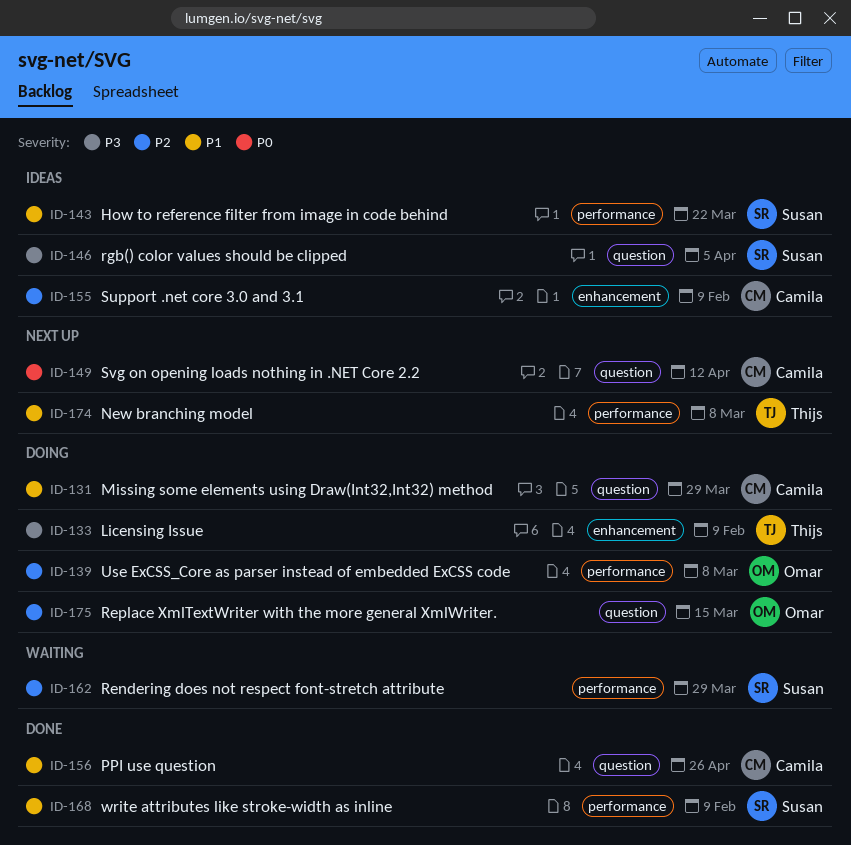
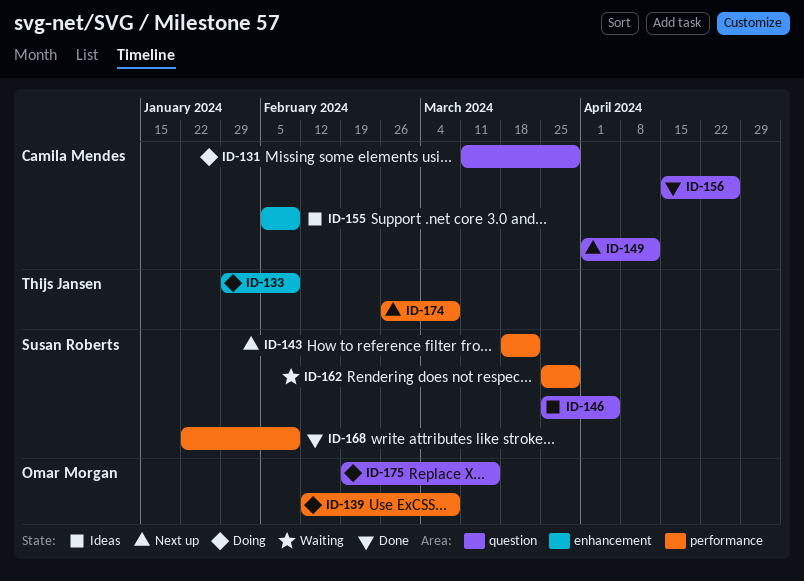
ID-143, status: Ideas -> Next up

